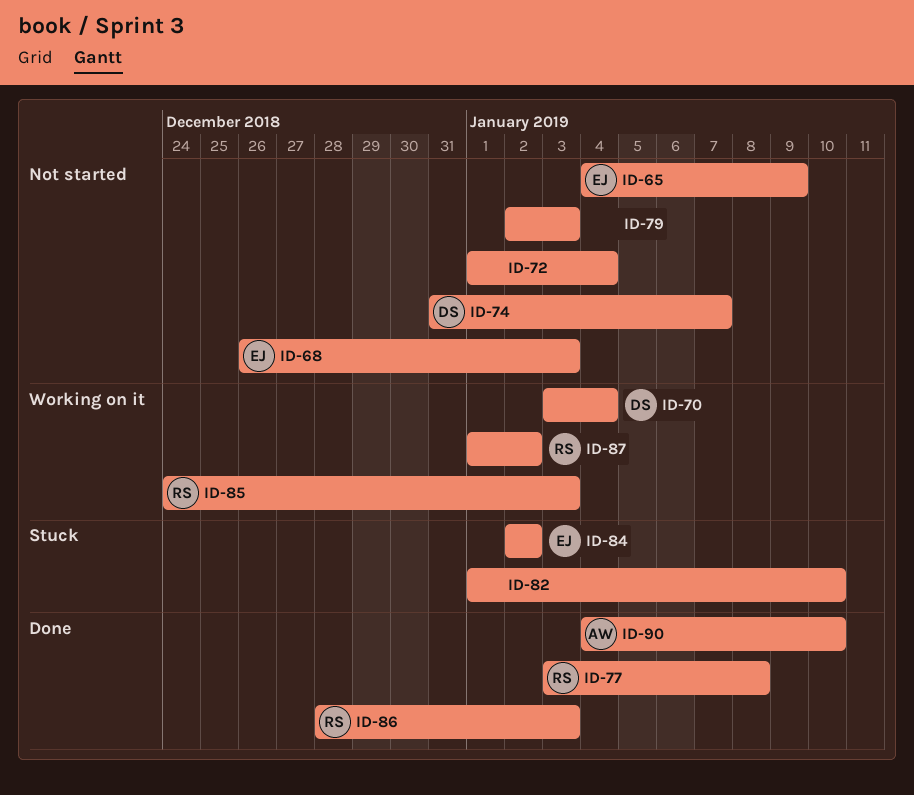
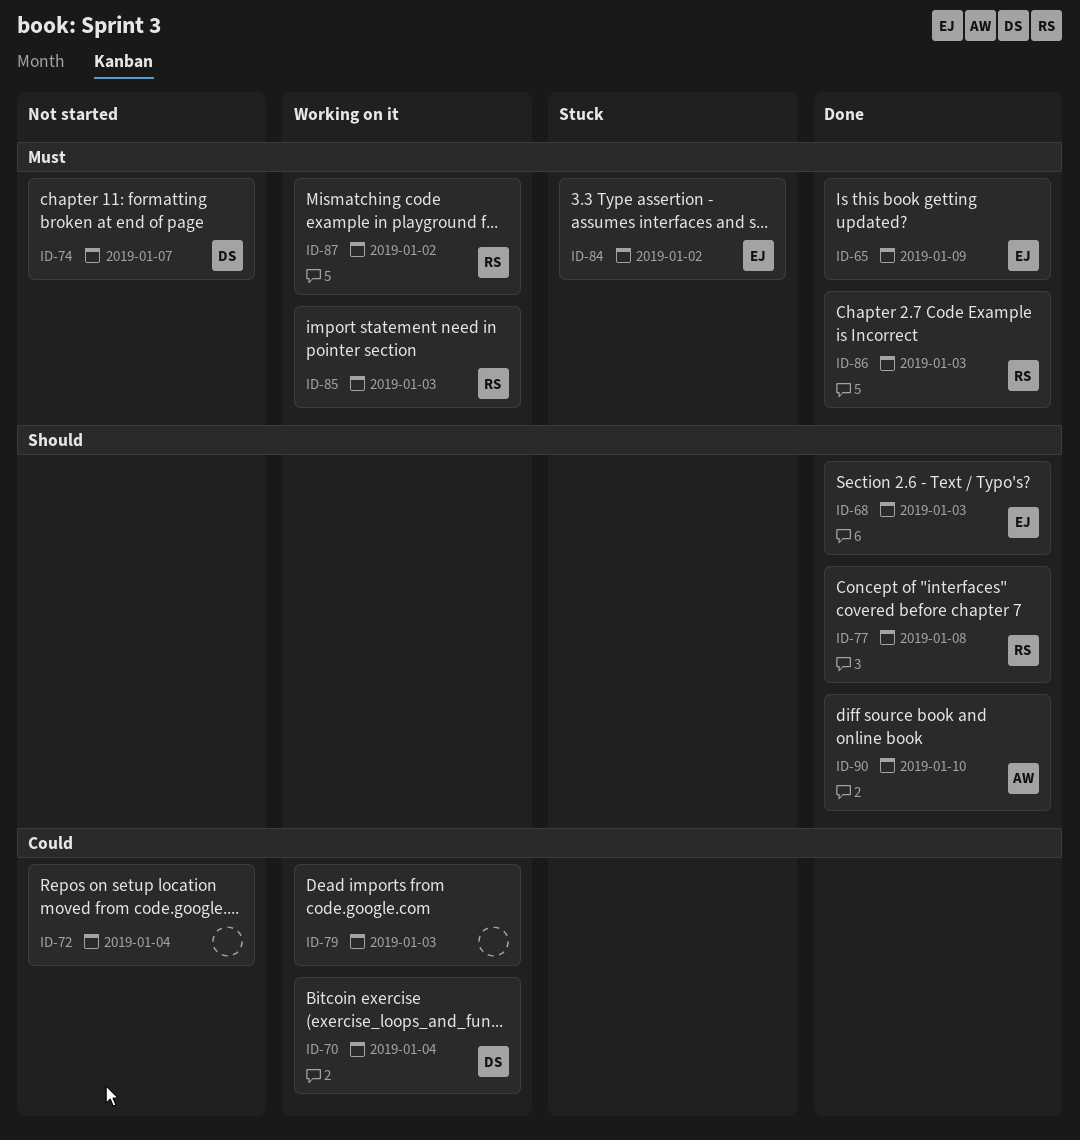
ID-65, status: Not started -> Done
ID-68, status: Not started -> Done
ID-79, status: Not started -> Working on it
ID-82: present -> none

